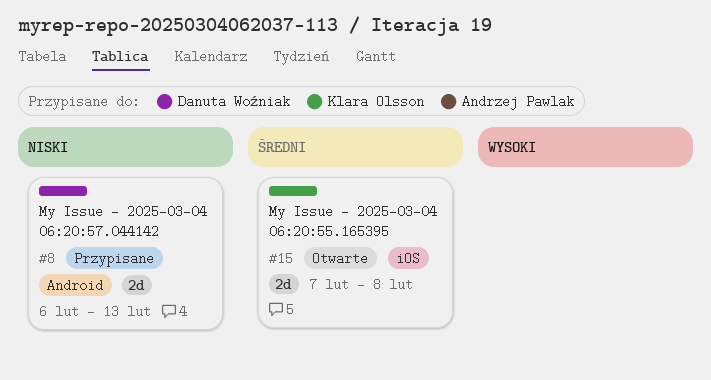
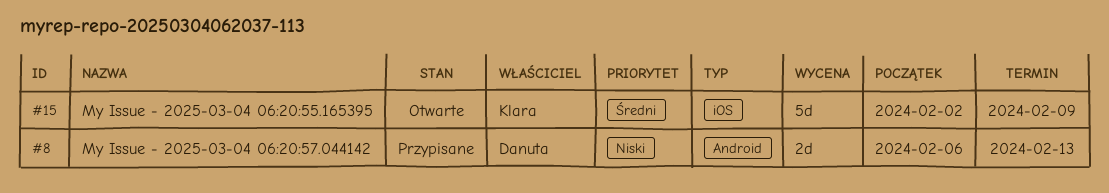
#15, estimate: 2d -> 5d
#15, start: Feb 7 -> Feb 2
#15, due: Feb 8 -> Feb 9

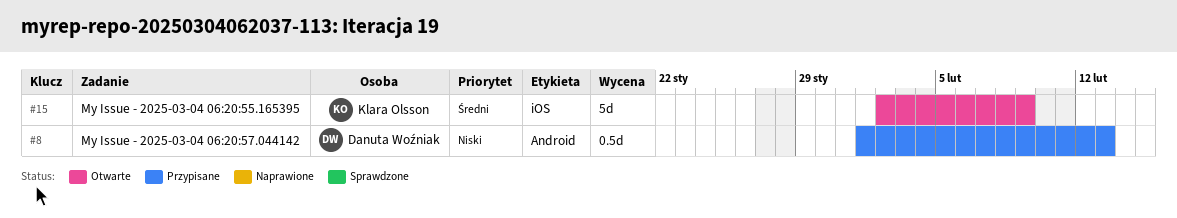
#8, estimate: 2d -> 0.5d
#8, start: Feb 6 -> Feb 1

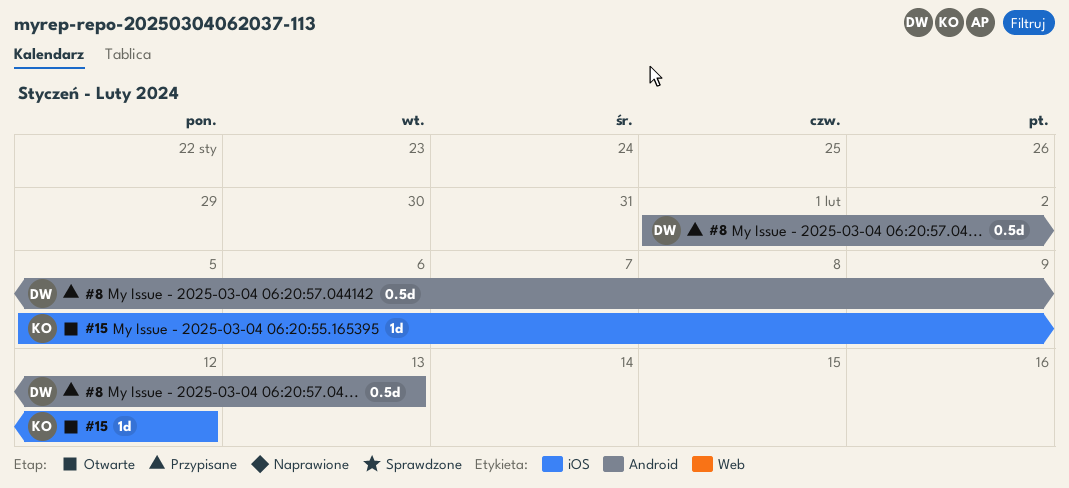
#15, estimate: 5d -> 1d
#15, start: Feb 2 -> Feb 5
#15, due: Feb 9 -> Feb 12

